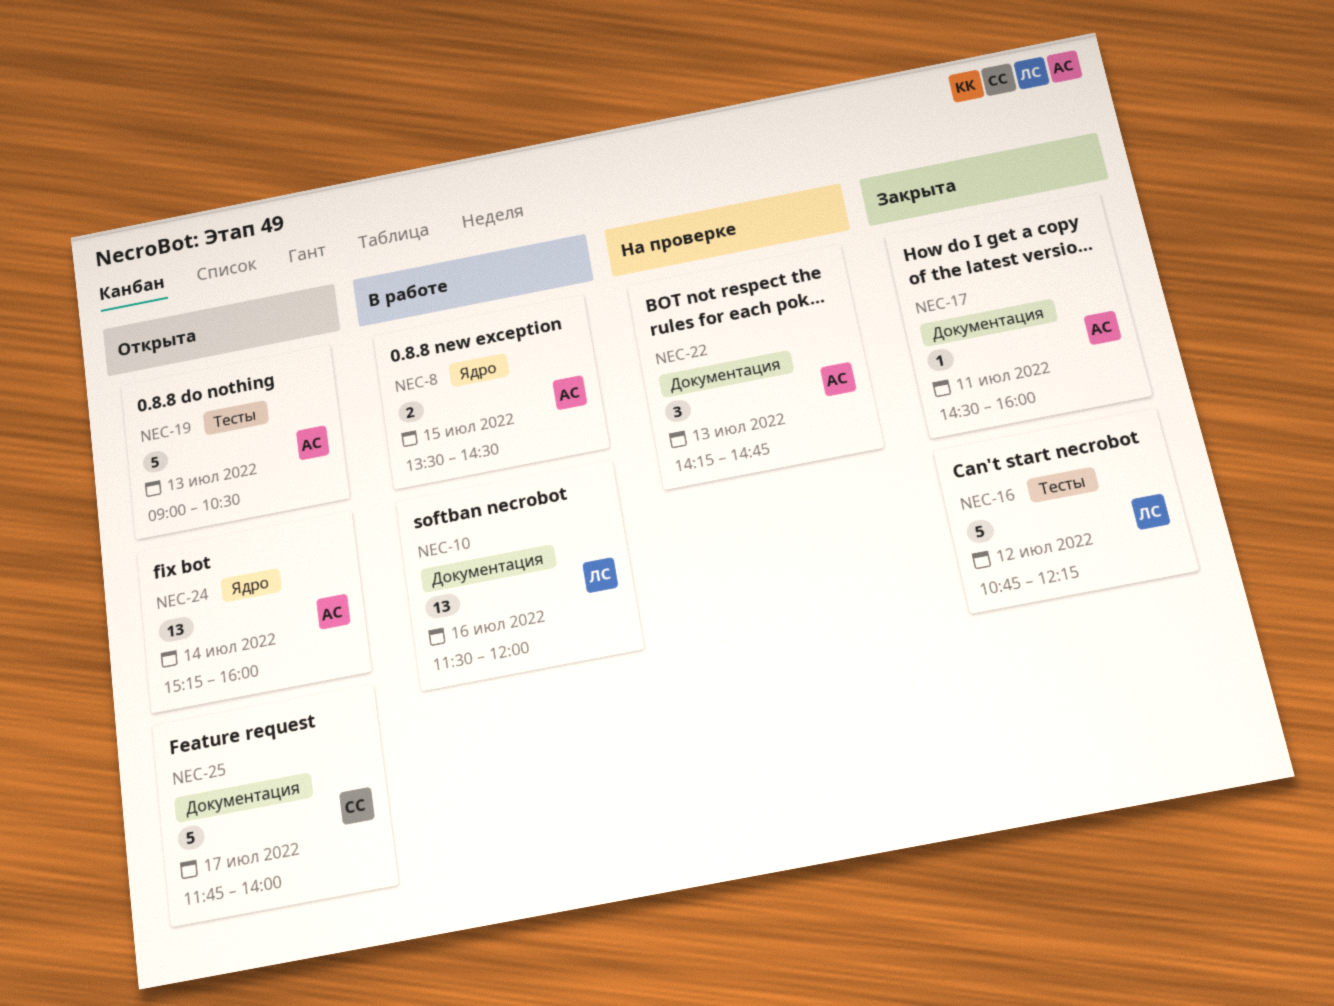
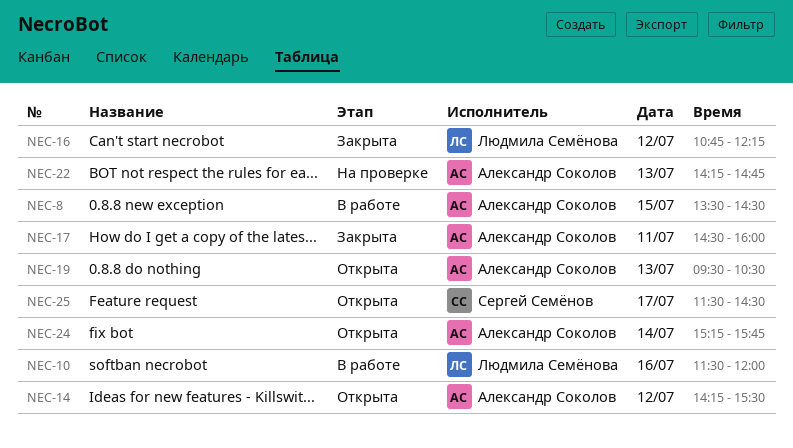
NEC-14: none -> present
NEC-19, begins: 09:00 -> 09:30
NEC-24, ends: 16:00 -> 15:45
NEC-25, begins: 11:45 -> 11:30
NEC-25, ends: 14:00 -> 14:30

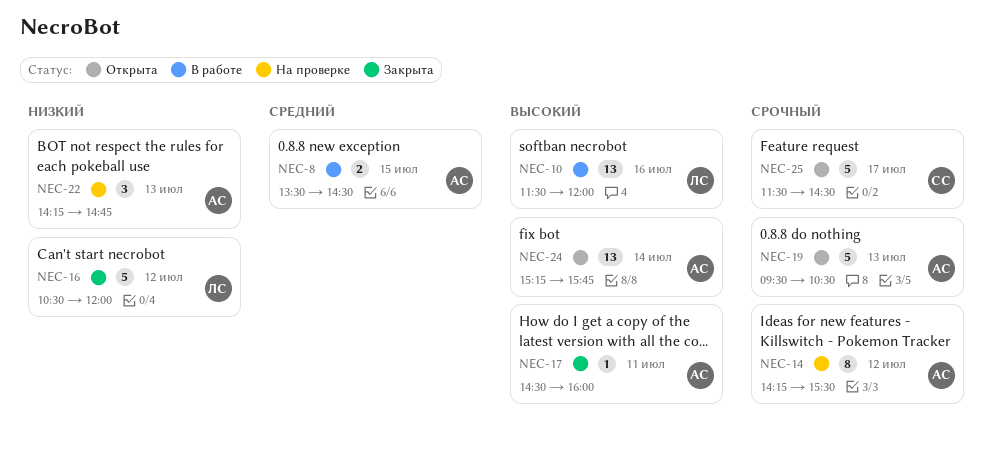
NEC-14, status: Открыта -> На проверке
NEC-16, begins: 10:45 -> 10:30
NEC-16, ends: 12:15 -> 12:00

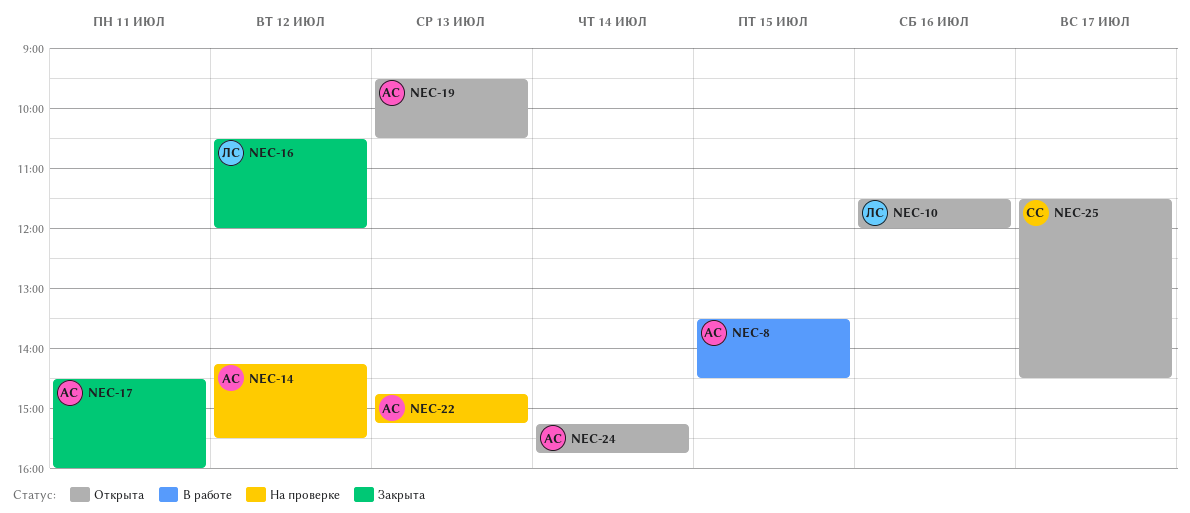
NEC-10, status: В работе -> Открыта
NEC-22, begins: 14:15 -> 14:45
NEC-22, ends: 14:45 -> 15:15

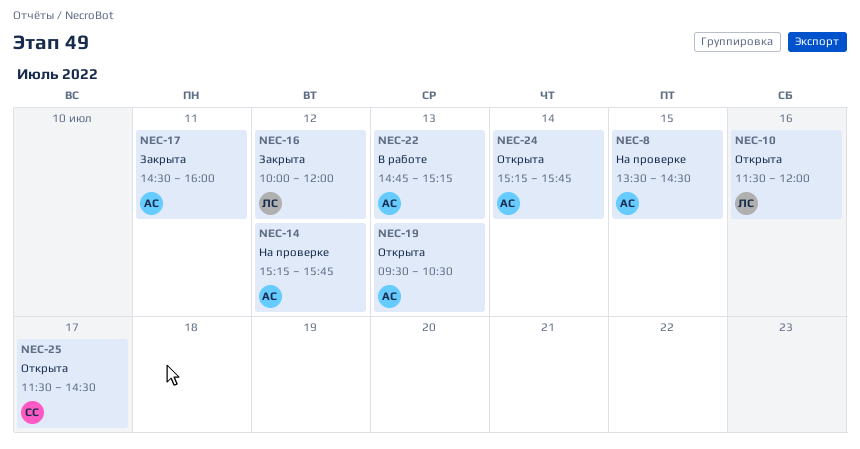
NEC-8, status: В работе -> На проверке
NEC-14, begins: 14:15 -> 15:15
NEC-14, ends: 15:30 -> 15:45
NEC-16, begins: 10:30 -> 10:00
NEC-22, status: На проверке -> В работе

